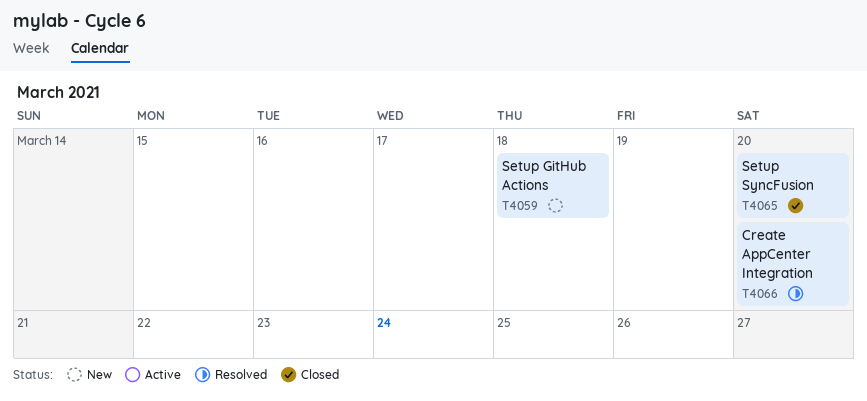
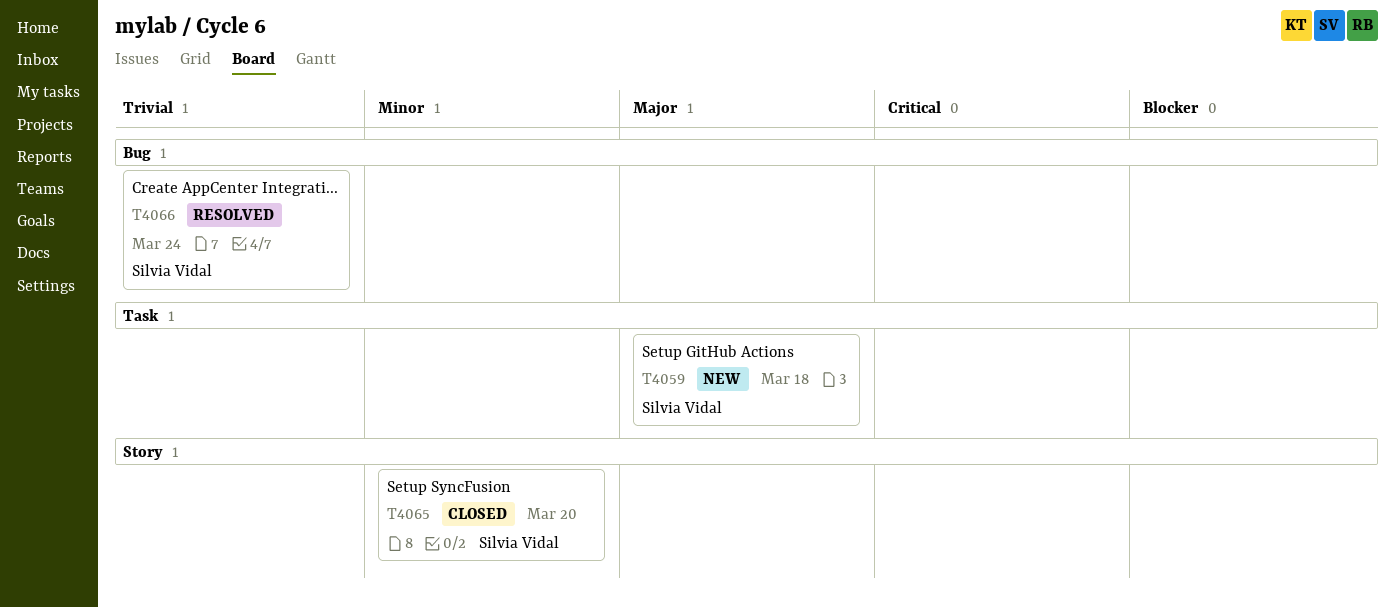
T4066, due: Mar 20 -> Mar 24

